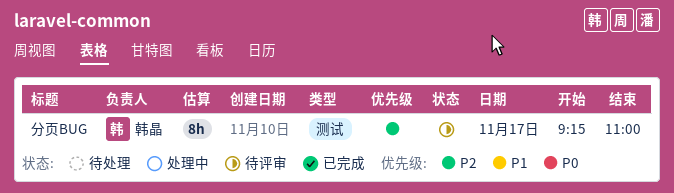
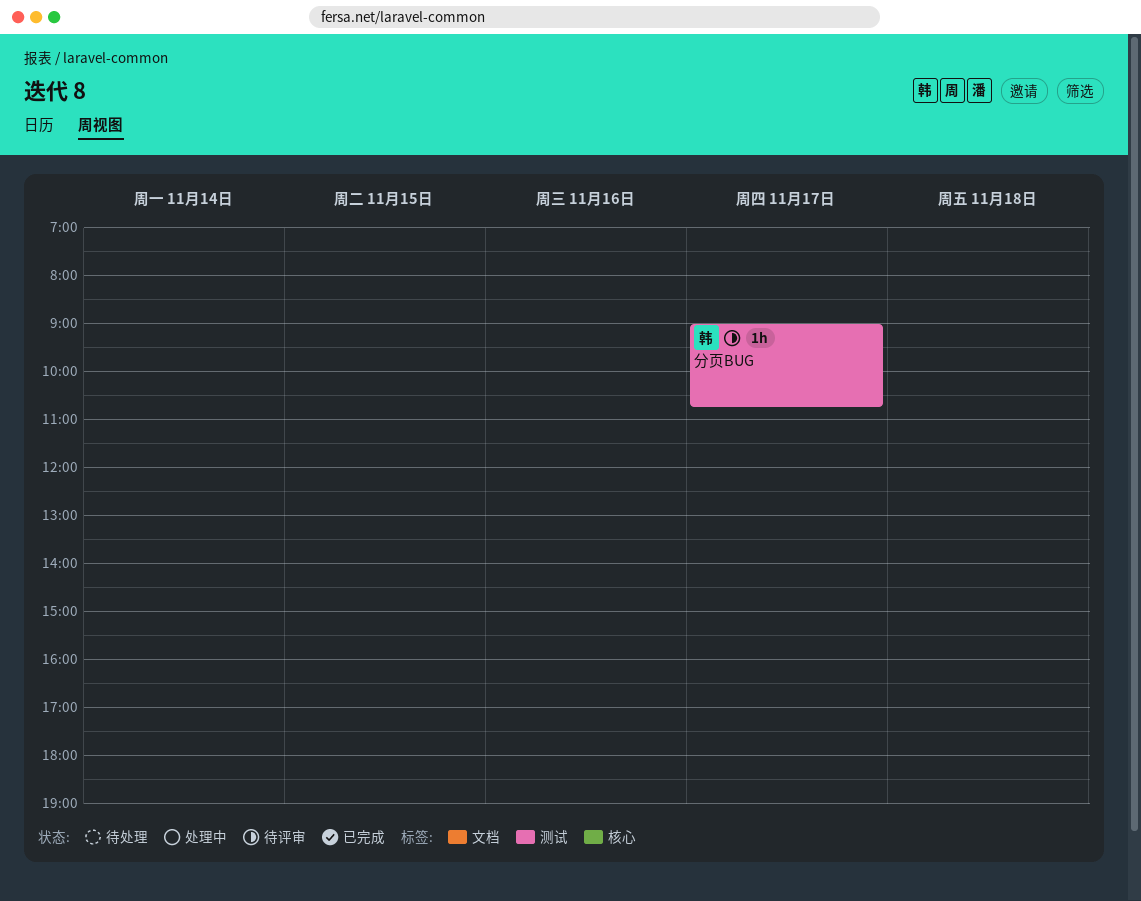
分页BUG, estimate: 8h -> 1h
分页BUG, begins: 09:15 -> 09:00
分页BUG, ends: 11:00 -> 10:45

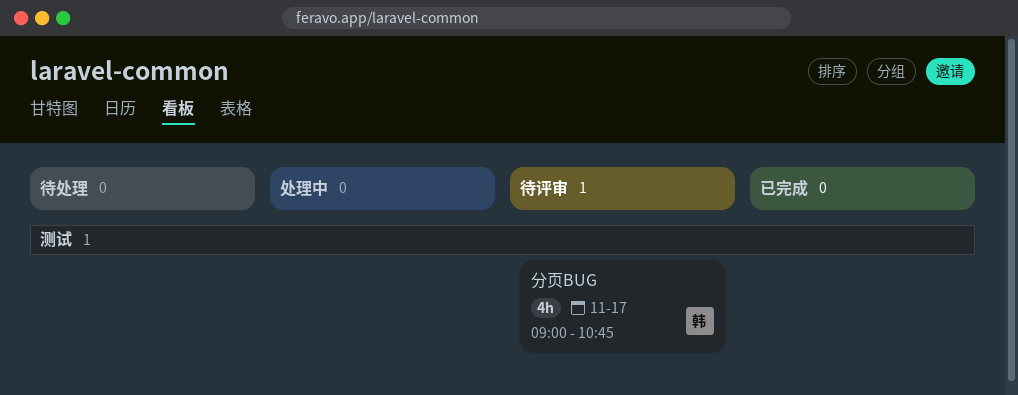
分页BUG, estimate: 1h -> 4h

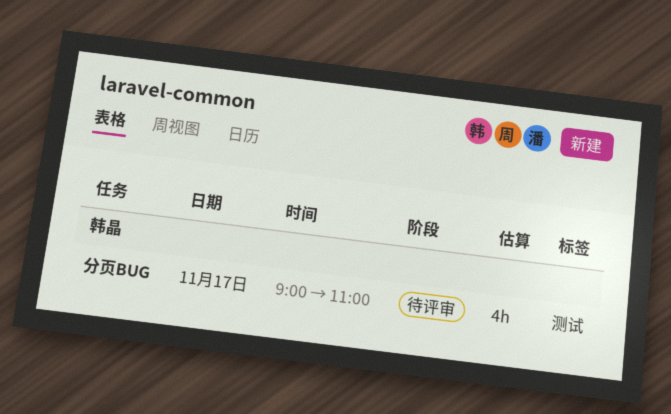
分页BUG, ends: 10:45 -> 11:00

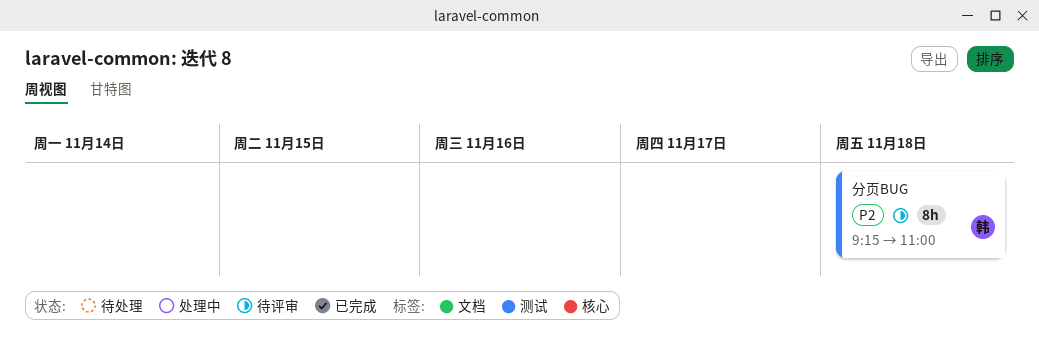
分页BUG, estimate: 4h -> 8h
分页BUG, day: Nov 17 -> Nov 18
分页BUG, begins: 09:00 -> 09:15

